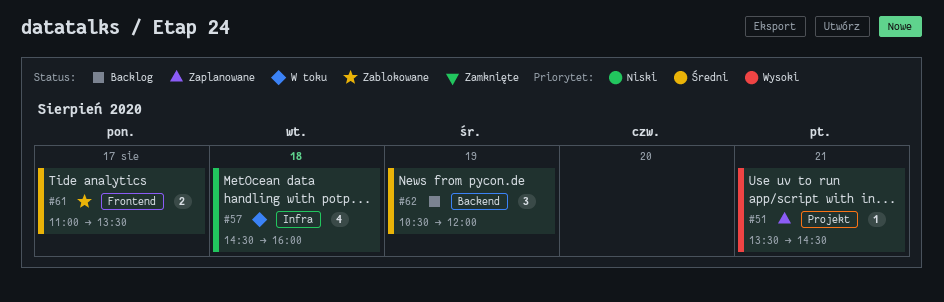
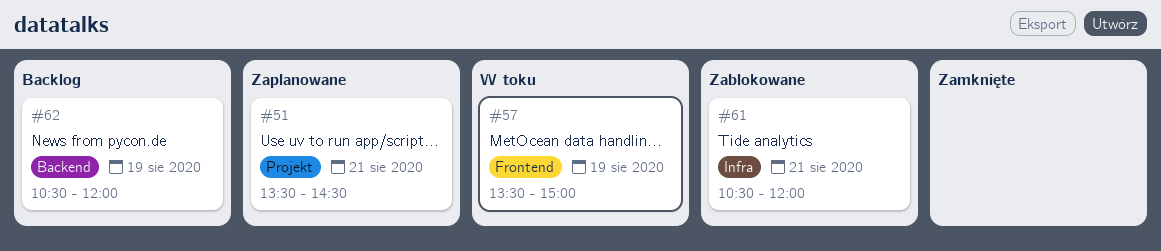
#57, label: Infra -> Frontend
#57, day: Aug 18 -> Aug 19
#57, begins: 14:30 -> 13:30
#57, ends: 16:00 -> 15:00
#61, label: Frontend -> Infra
#61, day: Aug 17 -> Aug 21
#61, begins: 11:00 -> 10:30
#61, ends: 13:30 -> 12:00

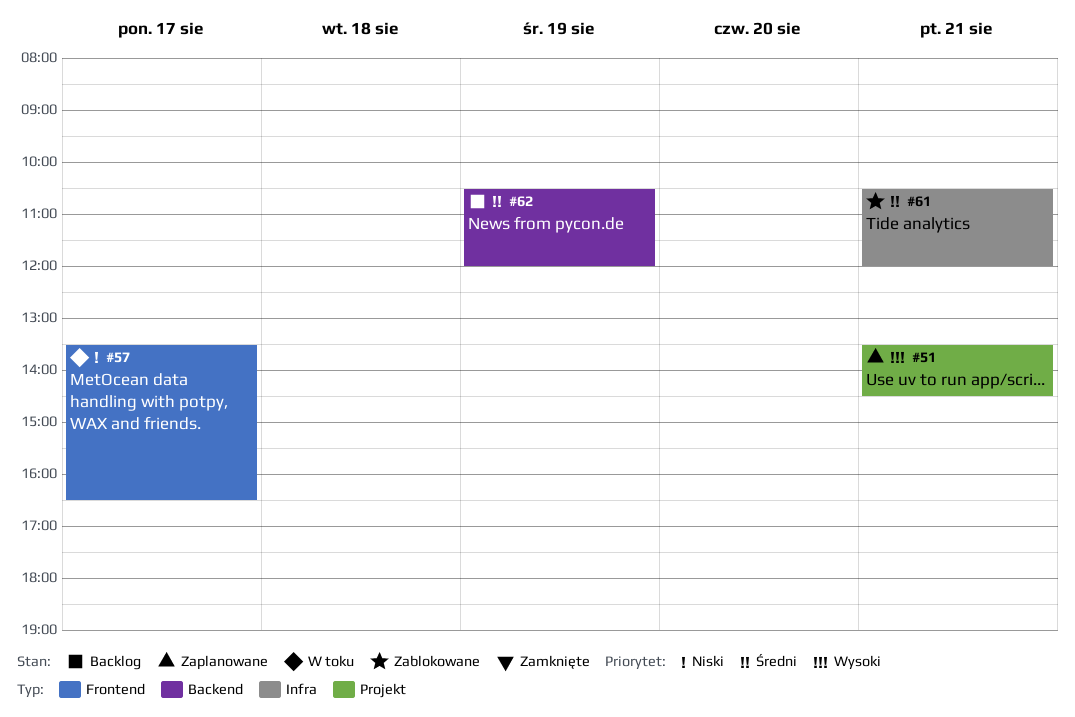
#57, day: Aug 19 -> Aug 17
#57, ends: 15:00 -> 16:30

